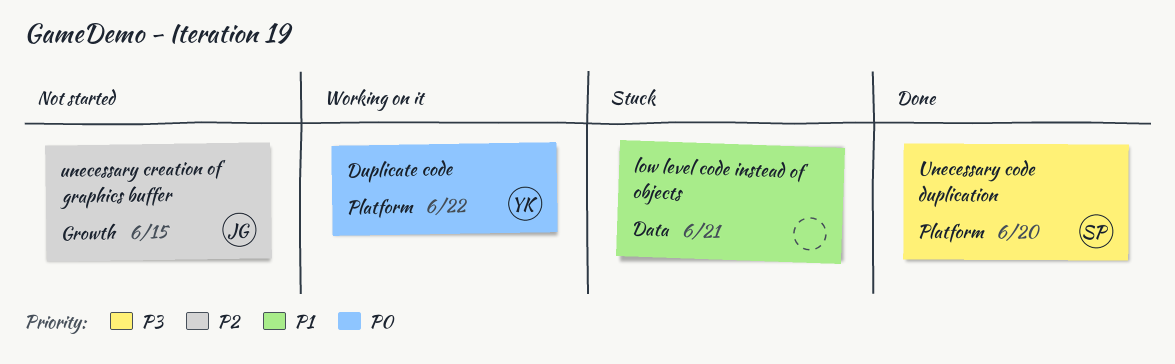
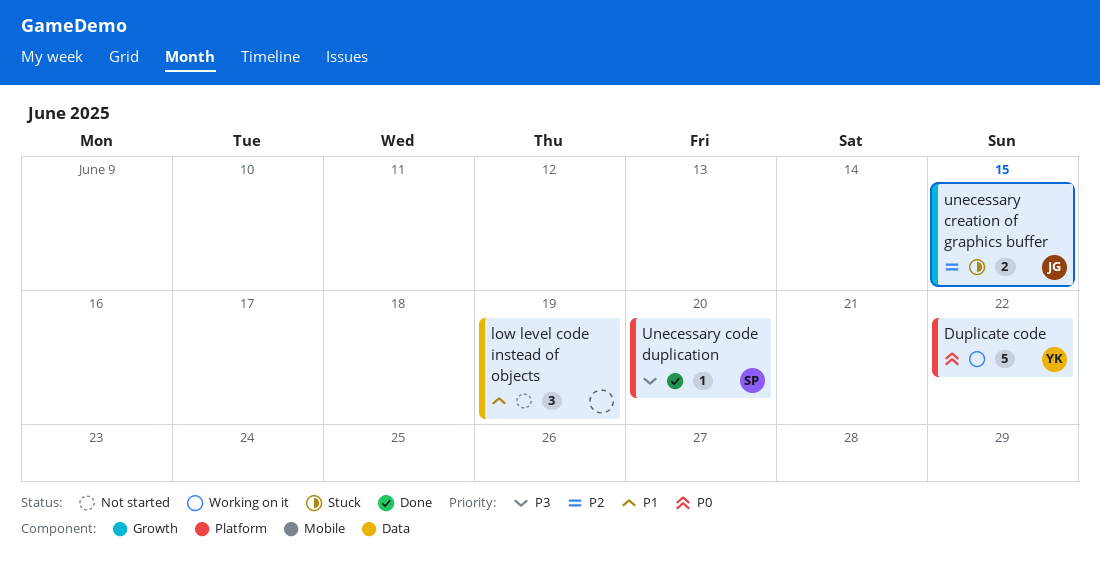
low level code instead of objects, status: Stuck -> Not started
low level code instead of objects, due: Jun 21 -> Jun 19
unecessary creation of graphics buffer, status: Not started -> Stuck

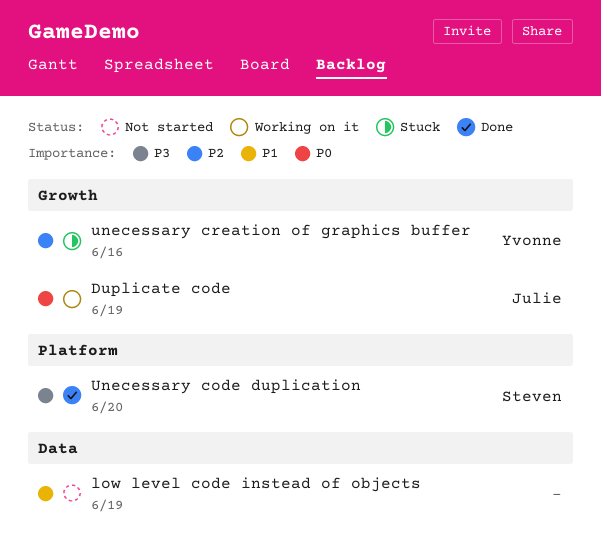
Duplicate code, owner: Yvonne -> Julie
Duplicate code, label: Platform -> Growth
Duplicate code, due: Jun 22 -> Jun 19
unecessary creation of graphics buffer, owner: Julie -> Yvonne
unecessary creation of graphics buffer, due: Jun 15 -> Jun 16

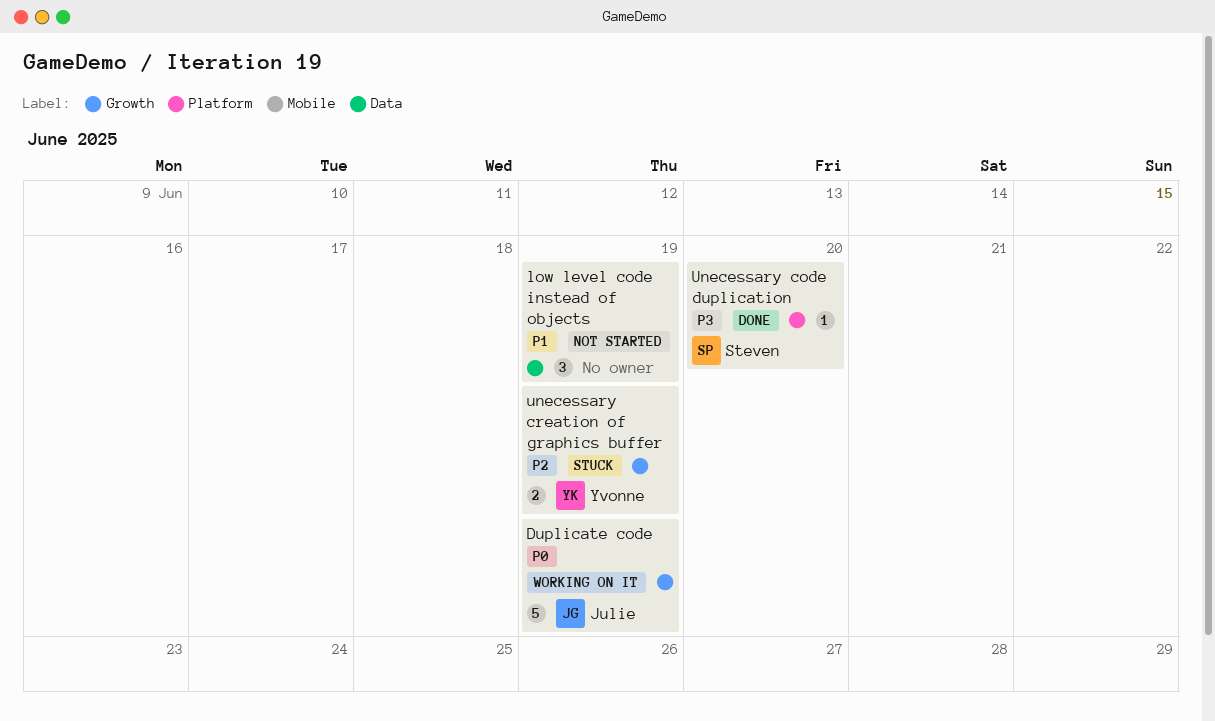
unecessary creation of graphics buffer, due: Jun 16 -> Jun 19

